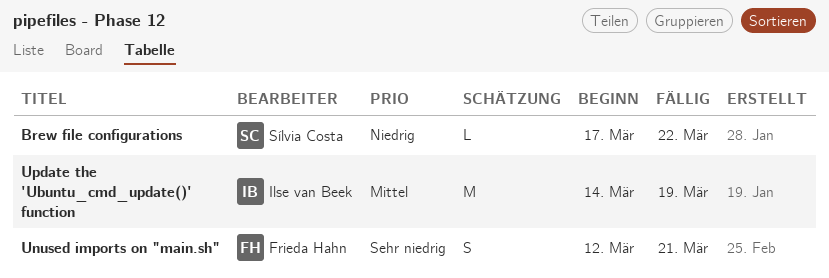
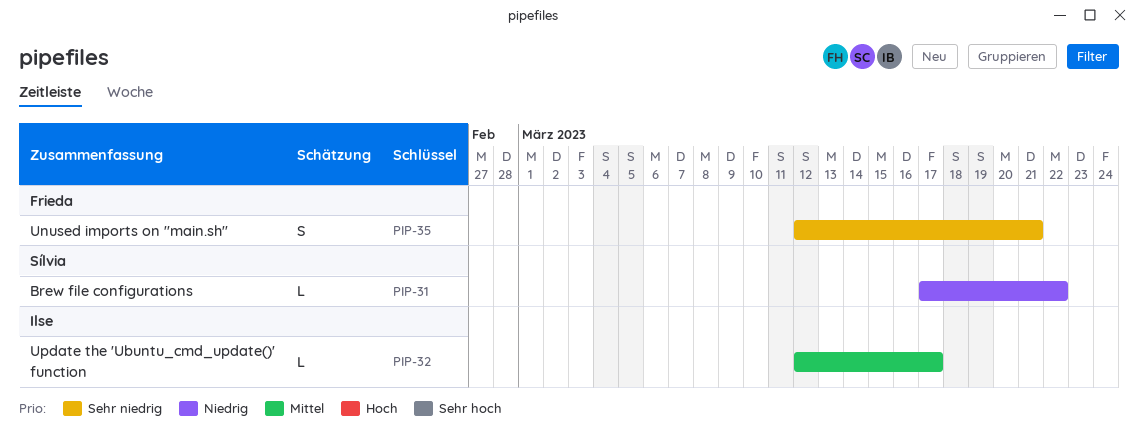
Update the 'Ubuntu_cmd_update()' function, estimate: M -> L
Update the 'Ubuntu_cmd_update()' function, start: Mar 14 -> Mar 12
Update the 'Ubuntu_cmd_update()' function, due: Mar 19 -> Mar 17

